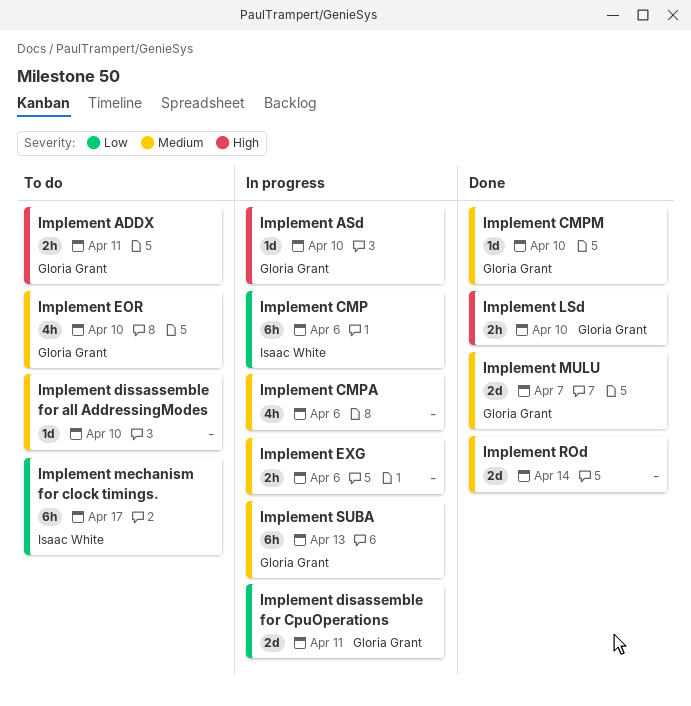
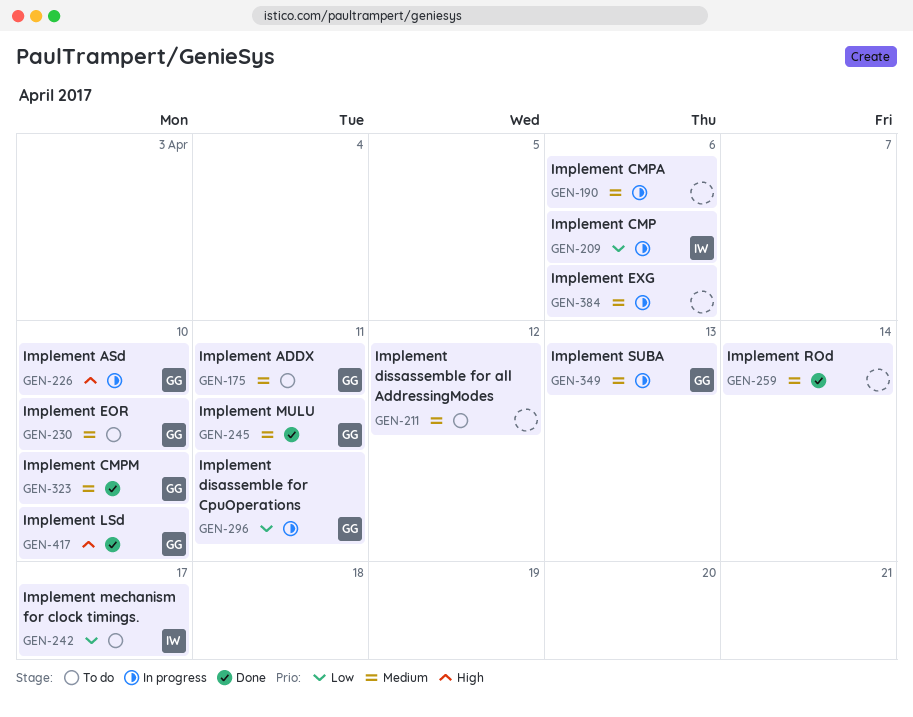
Implement ADDX, priority: High -> Medium
Implement dissassemble for all AddressingModes, due: Apr 10 -> Apr 12
Implement MULU, due: Apr 7 -> Apr 11

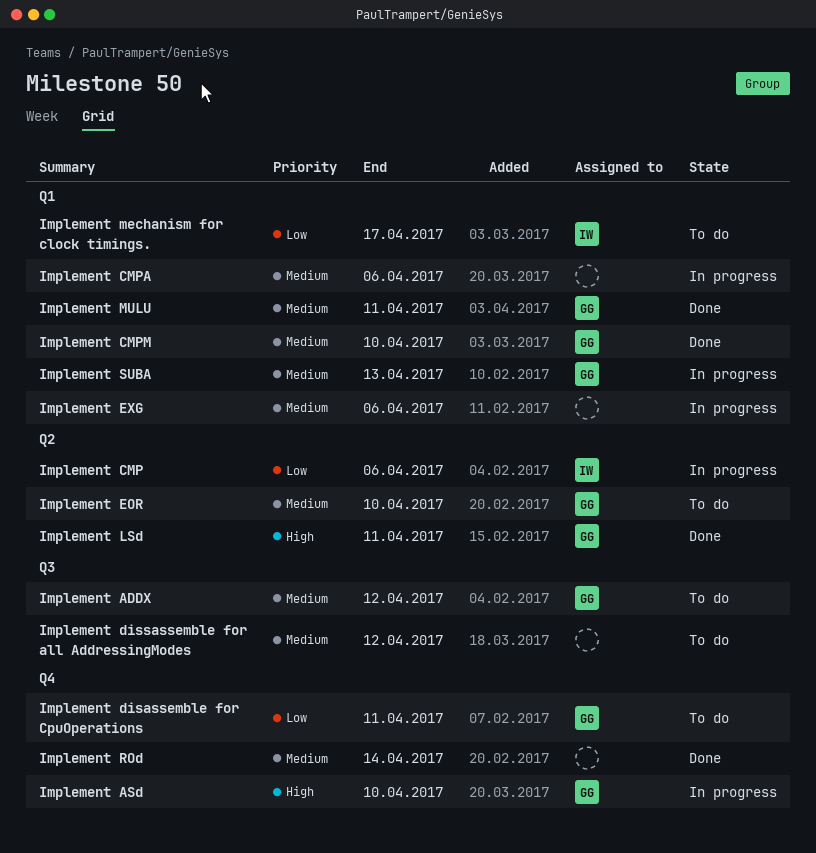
Implement ADDX, due: Apr 11 -> Apr 12
Implement disassemble for CpuOperations, status: In progress -> To do
Implement LSd, due: Apr 10 -> Apr 11

